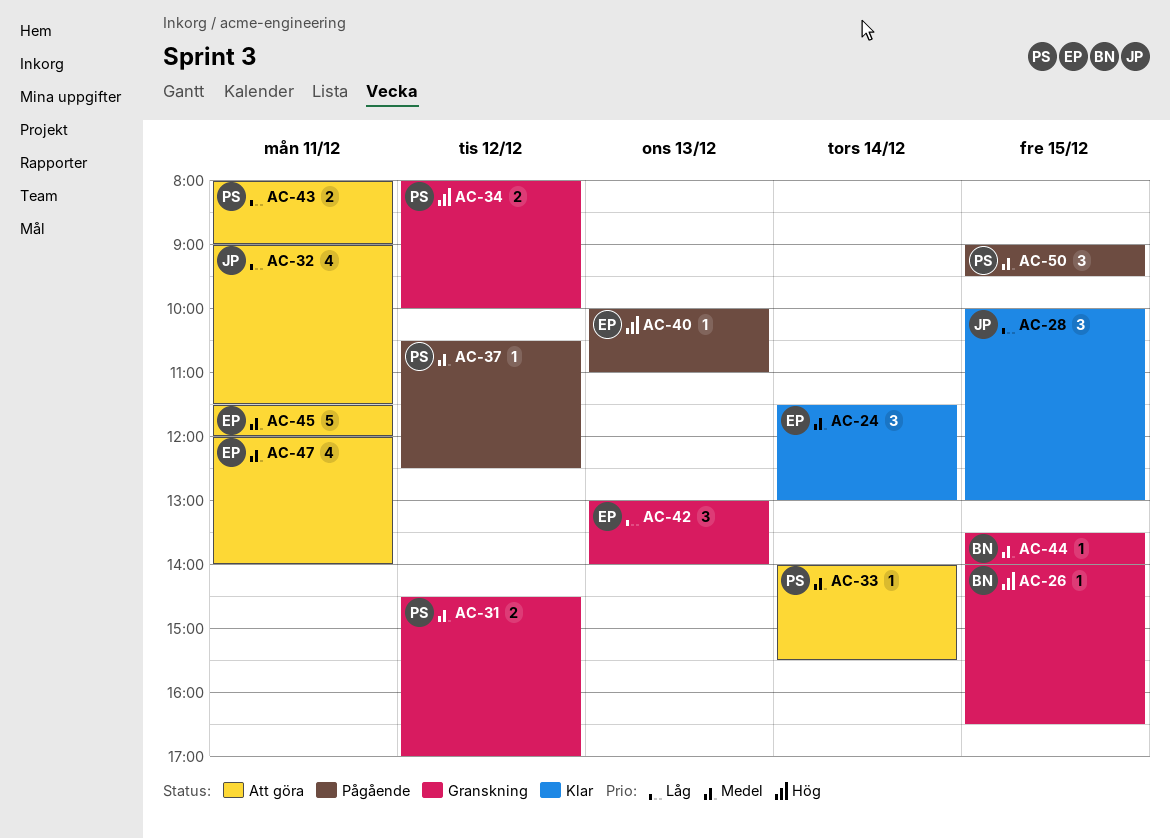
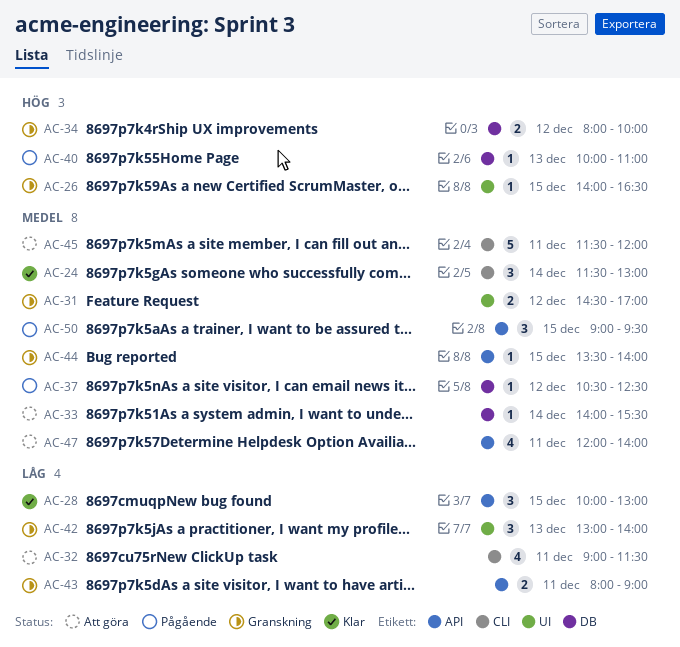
AC-43, status: Att göra -> Granskning

